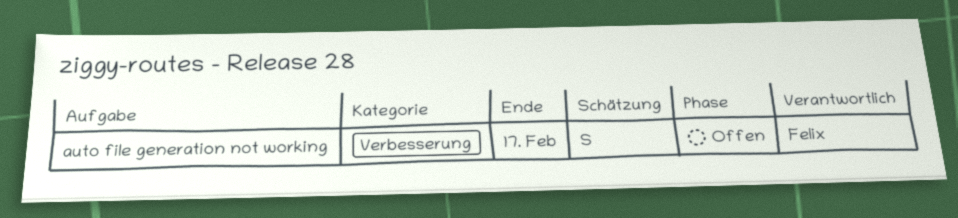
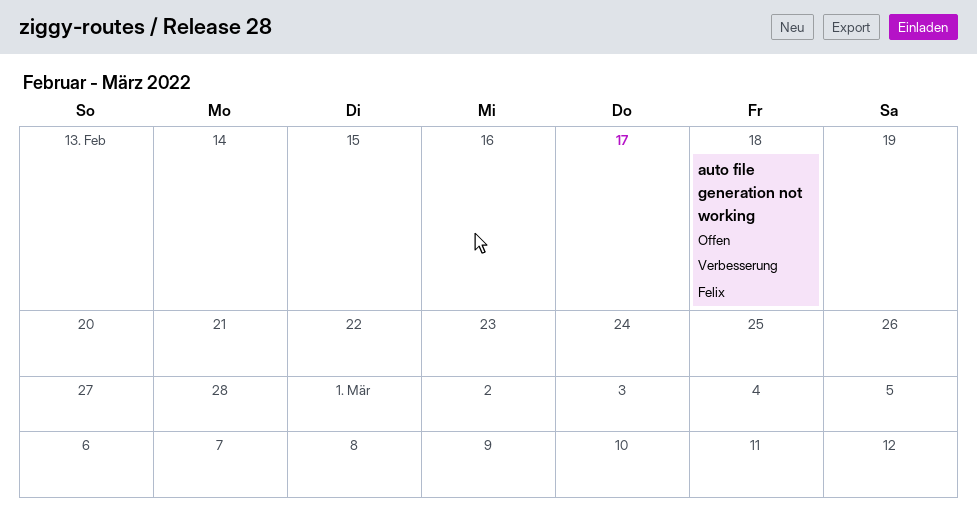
auto file generation not working, due: Feb 17 -> Feb 18

